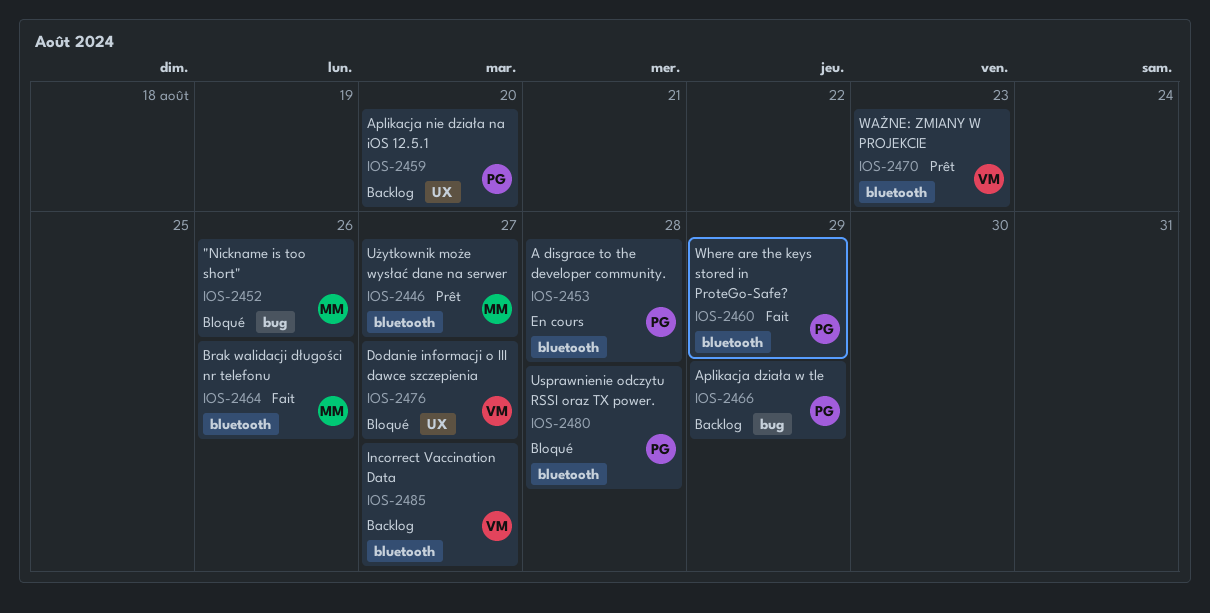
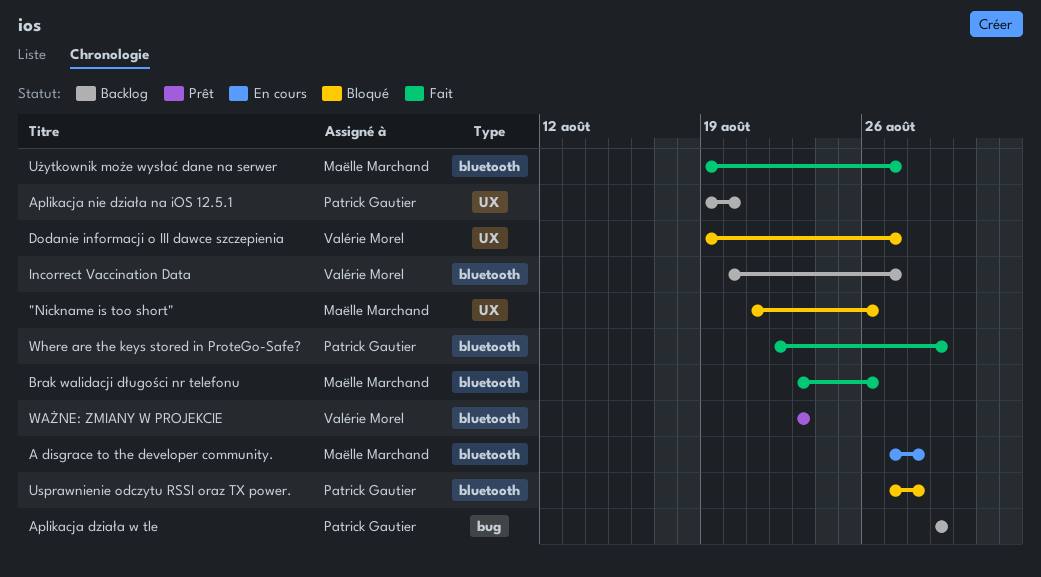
"Nickname is too short", label: bug -> UX
A disgrace to the developer community., owner: Patrick Gautier -> Maëlle Marchand
Użytkownik może wysłać dane na serwer, status: Prêt -> Fait

